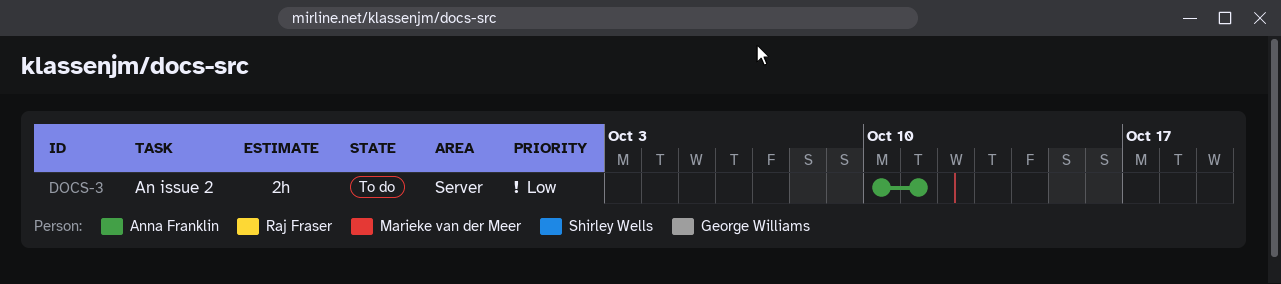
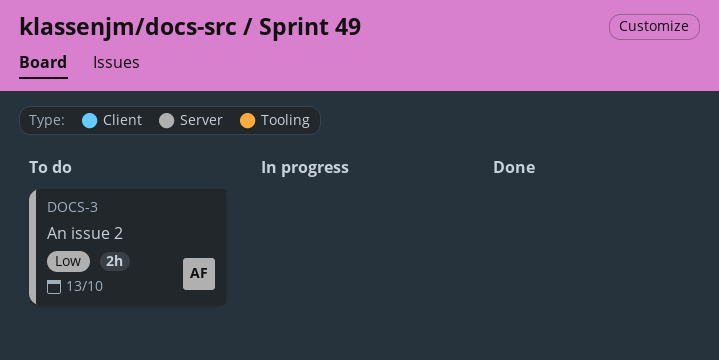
DOCS-3, due: Oct 11 -> Oct 13

